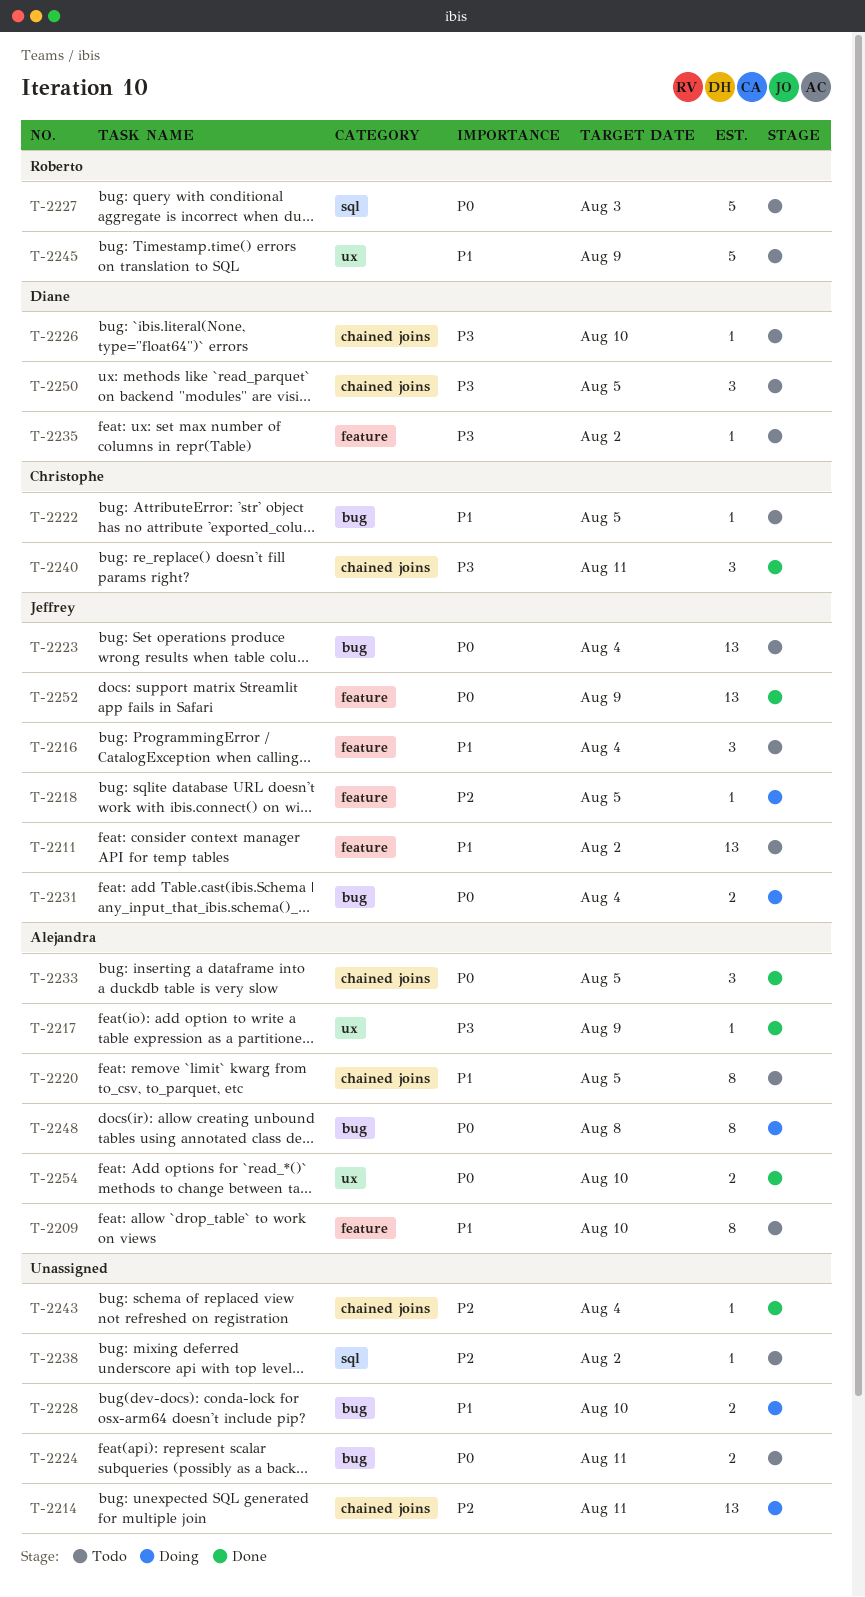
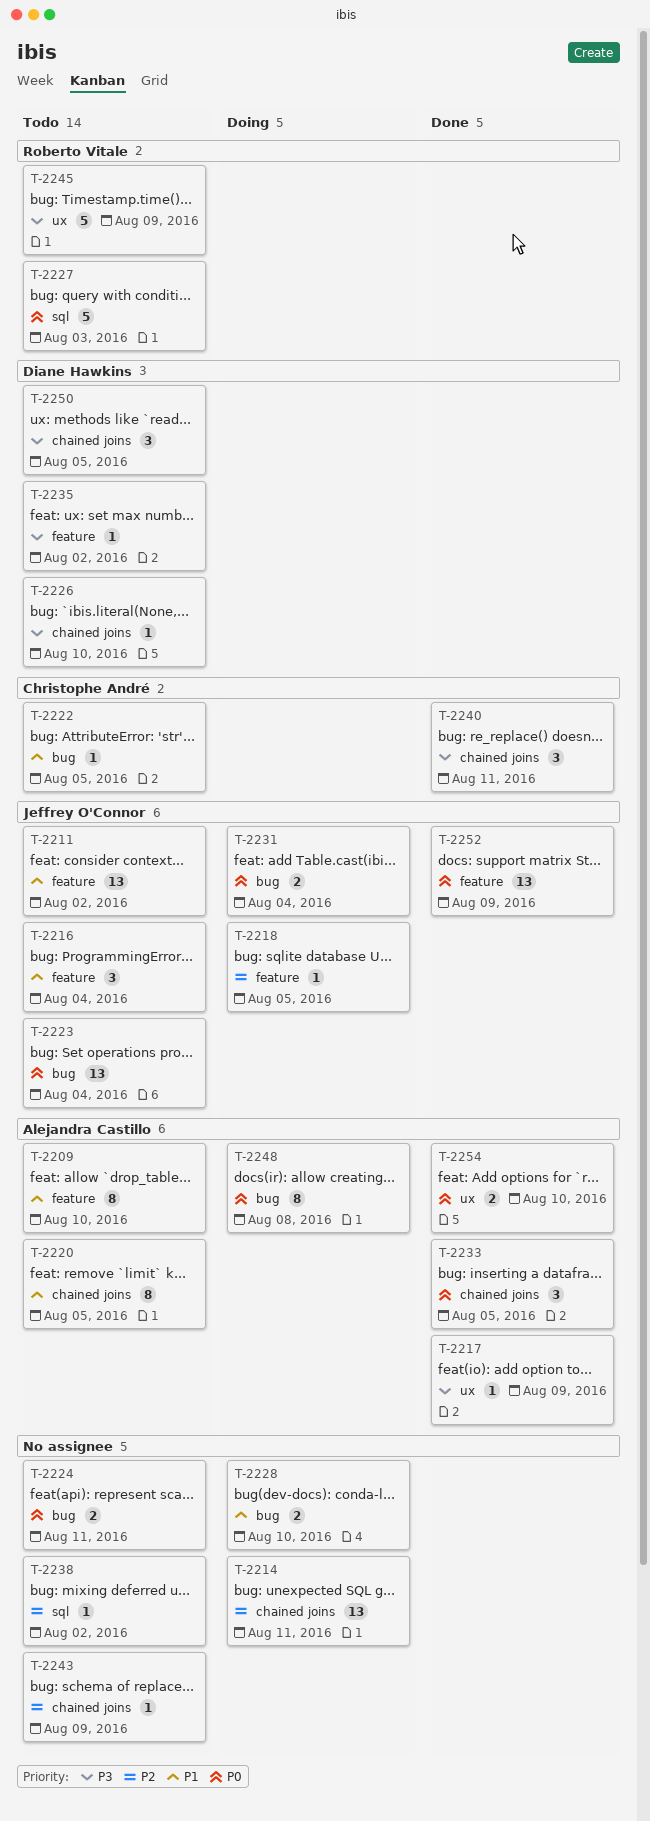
T-2243, status: Done -> Todo
T-2243, due: Aug 4 -> Aug 9
T-2245, priority: P1 -> P3

